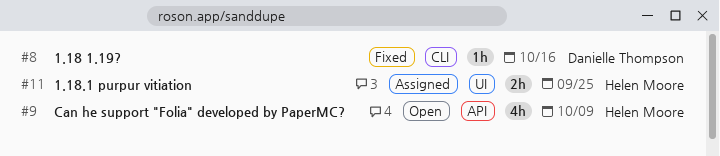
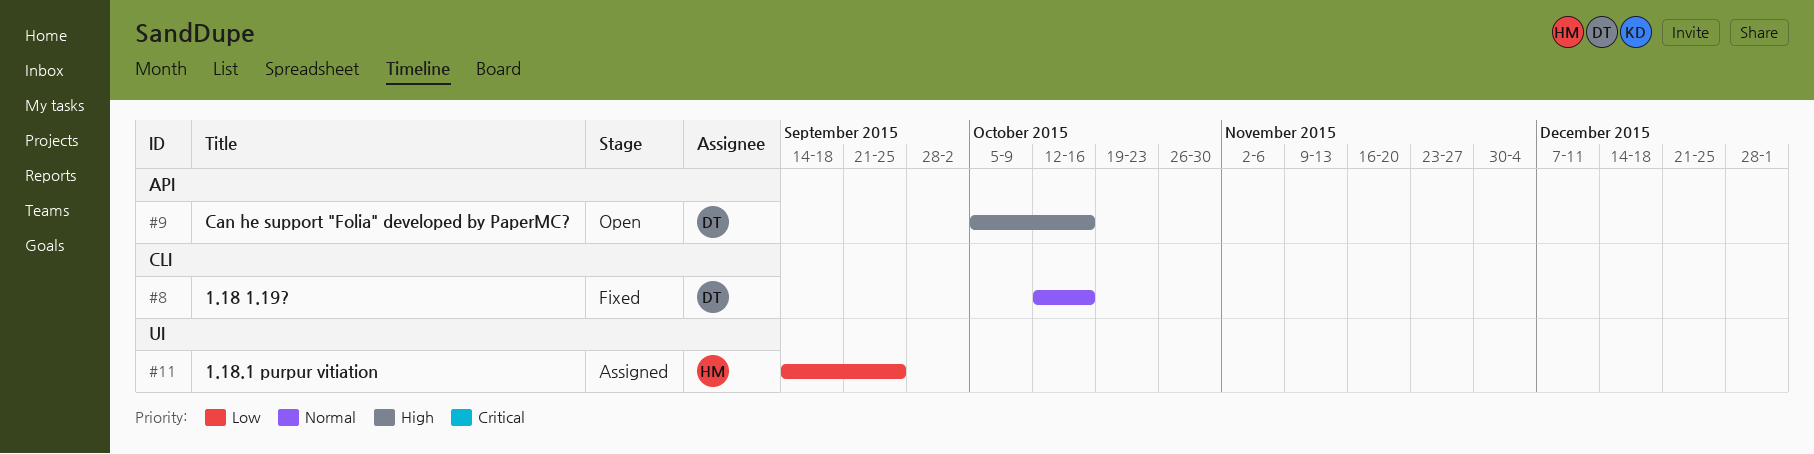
#9, owner: Helen Moore -> Danielle Thompson
#9, due: Oct 9 -> Oct 16

